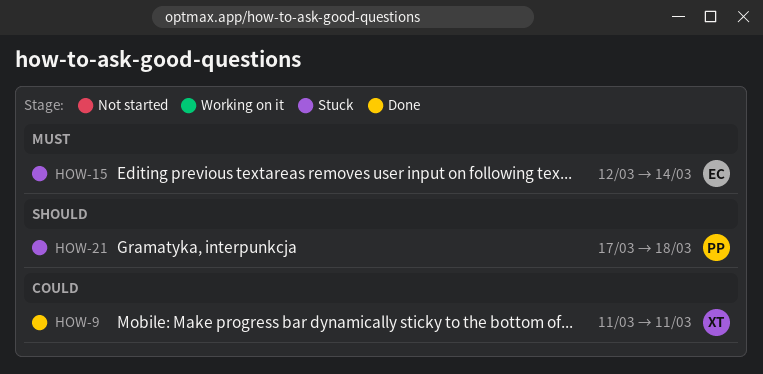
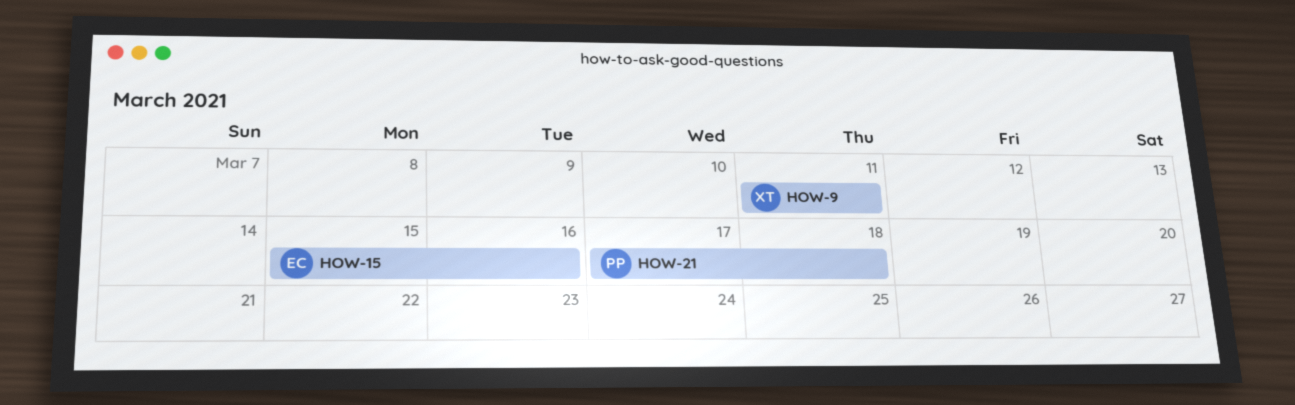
HOW-15, start: Mar 12 -> Mar 15
HOW-15, due: Mar 14 -> Mar 16

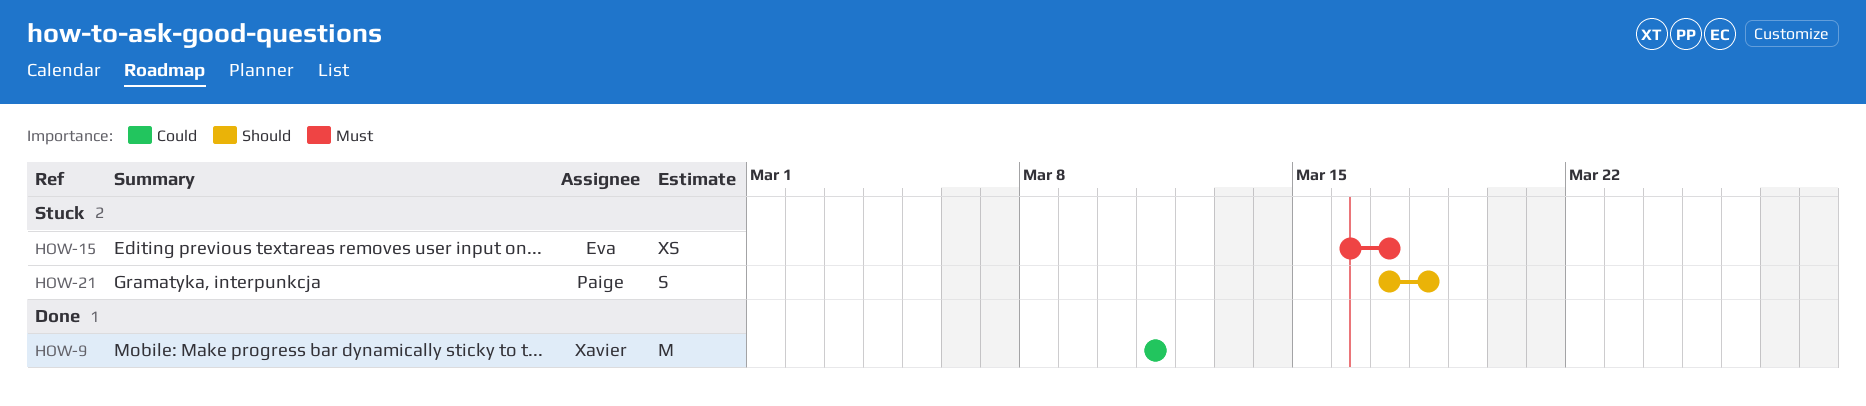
HOW-15, start: Mar 15 -> Mar 16
HOW-15, due: Mar 16 -> Mar 17

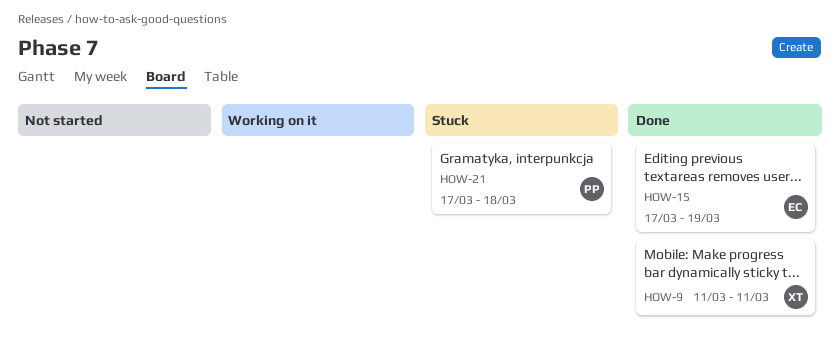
HOW-15, status: Stuck -> Done
HOW-15, start: Mar 16 -> Mar 17
HOW-15, due: Mar 17 -> Mar 19

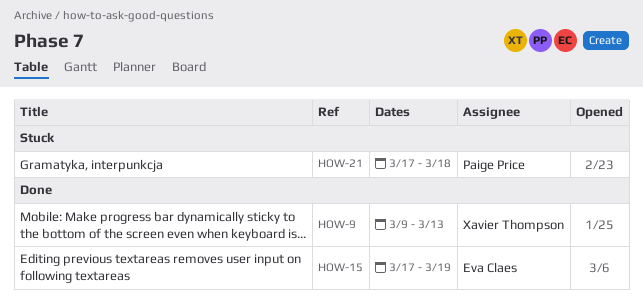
HOW-9, start: Mar 11 -> Mar 9
HOW-9, due: Mar 11 -> Mar 13

